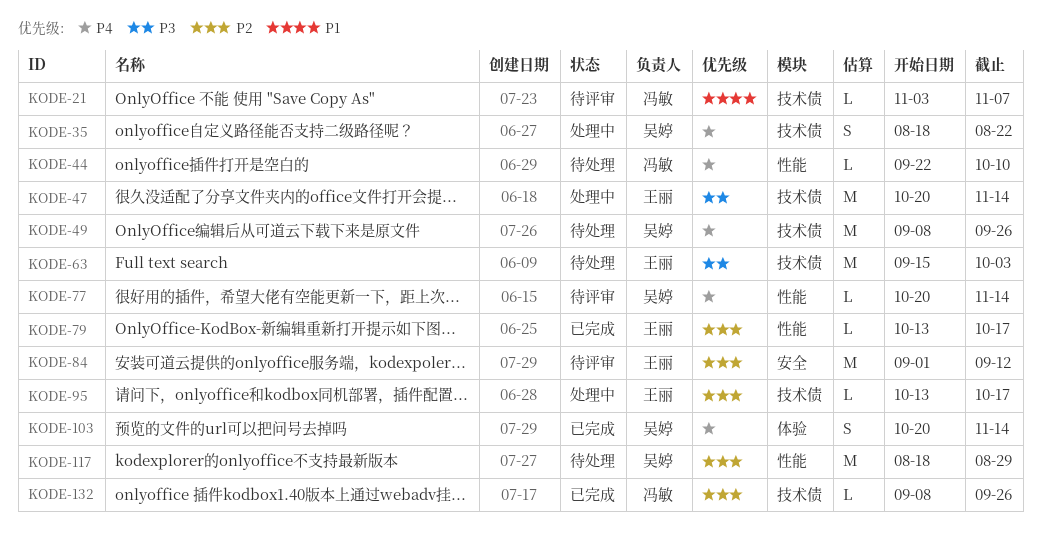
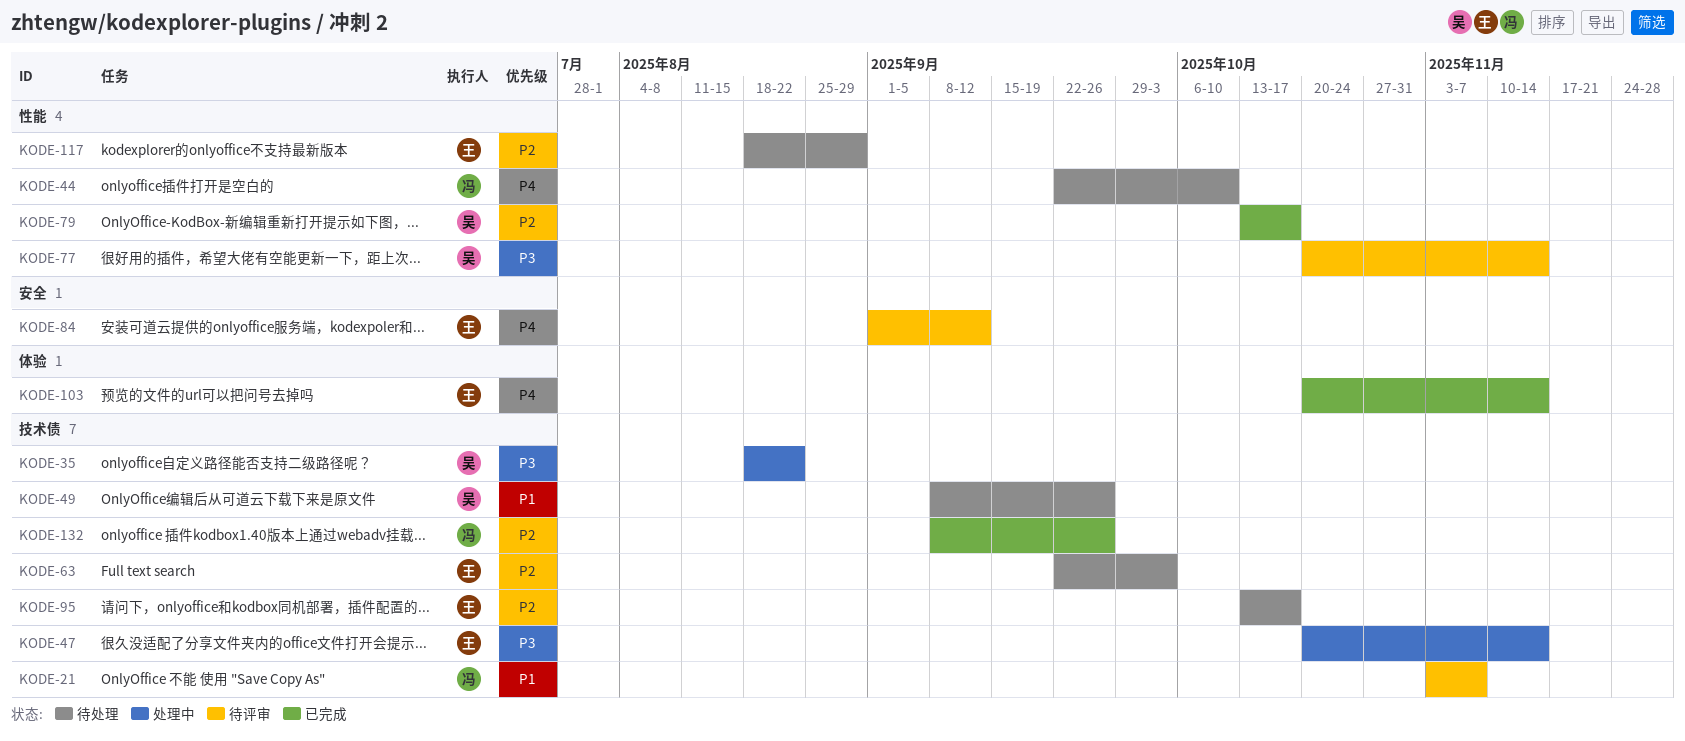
KODE-35, priority: P4 -> P3
KODE-49, priority: P4 -> P1
KODE-63, priority: P3 -> P2
KODE-63, start: Sep 15 -> Sep 22
KODE-77, priority: P4 -> P3
KODE-79, owner: 王丽 -> 吴婷
KODE-84, priority: P2 -> P4
KODE-95, status: 处理中 -> 待处理
KODE-103, owner: 吴婷 -> 王丽
KODE-117, owner: 吴婷 -> 王丽

